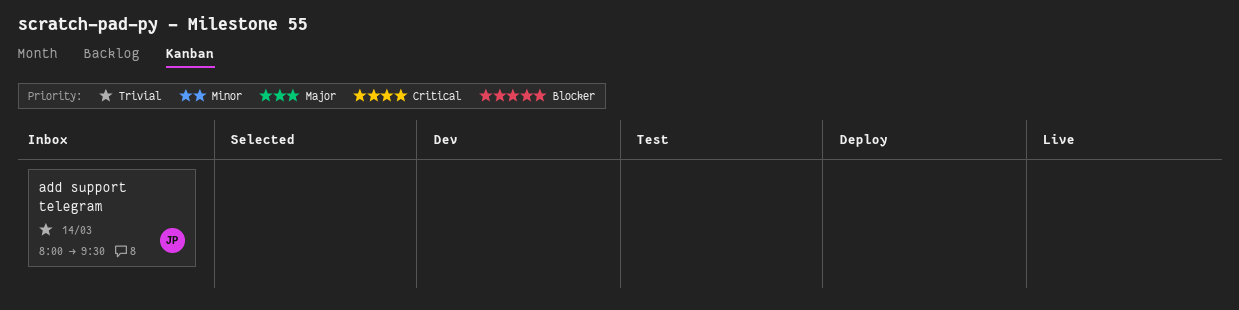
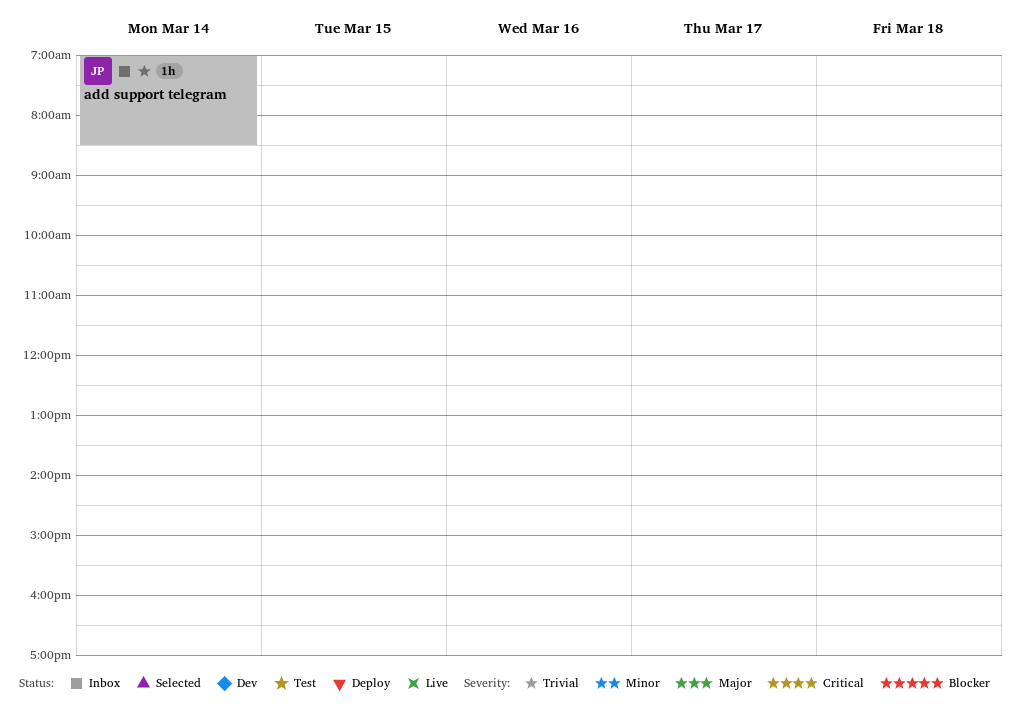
add support telegram, begins: 08:00 -> 07:00
add support telegram, ends: 09:30 -> 08:30

